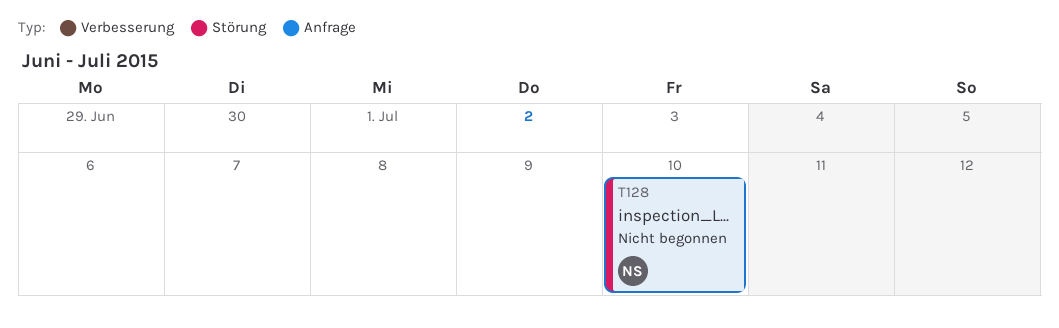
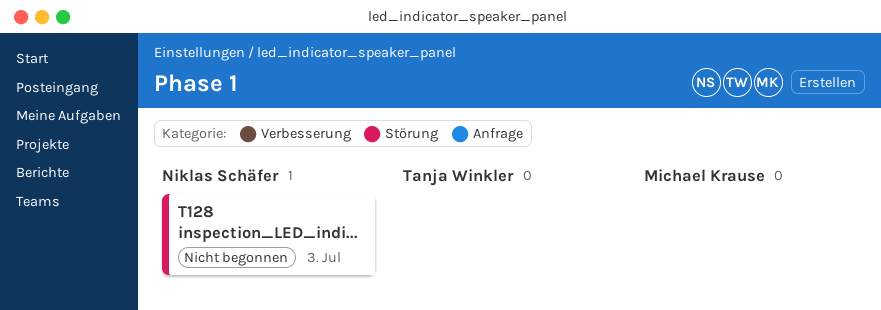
T128, due: Jul 10 -> Jul 3

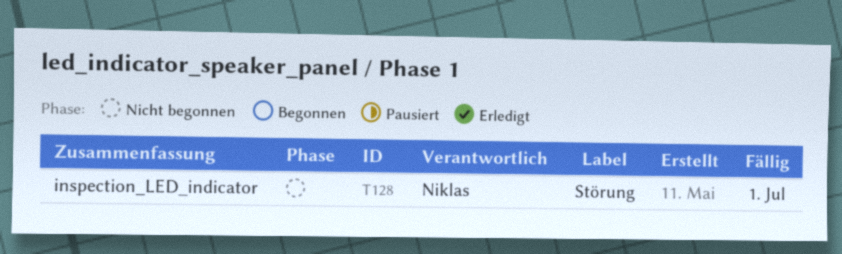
T128, due: Jul 3 -> Jul 1

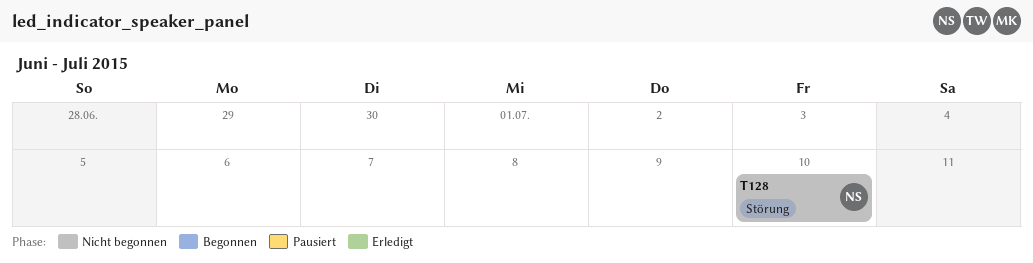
T128, due: Jul 1 -> Jul 10

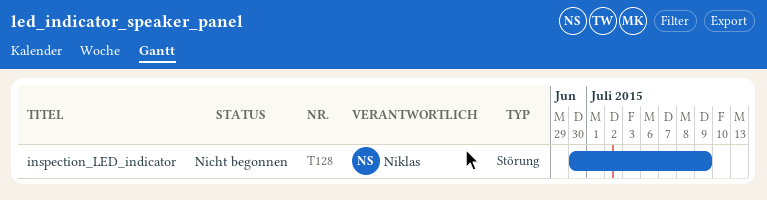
T128, due: Jul 10 -> Jul 9

